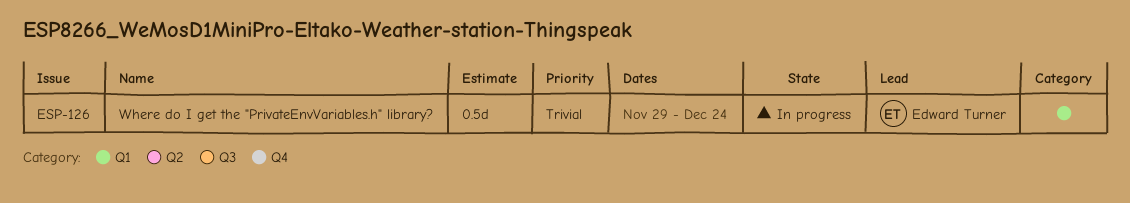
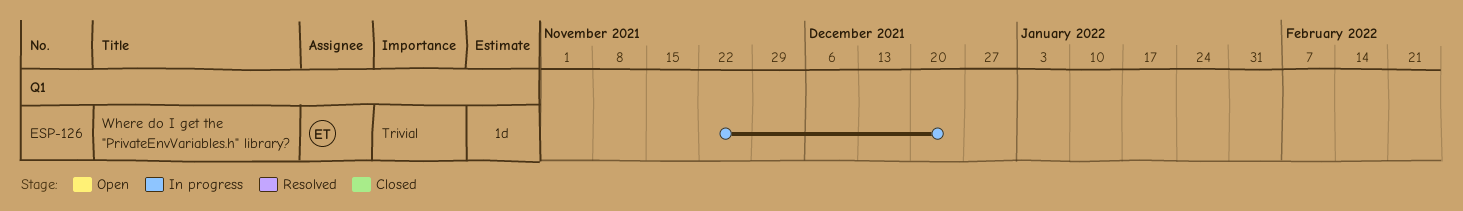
ESP-126, estimate: 0.5d -> 1d
ESP-126, start: Nov 29 -> Nov 22

